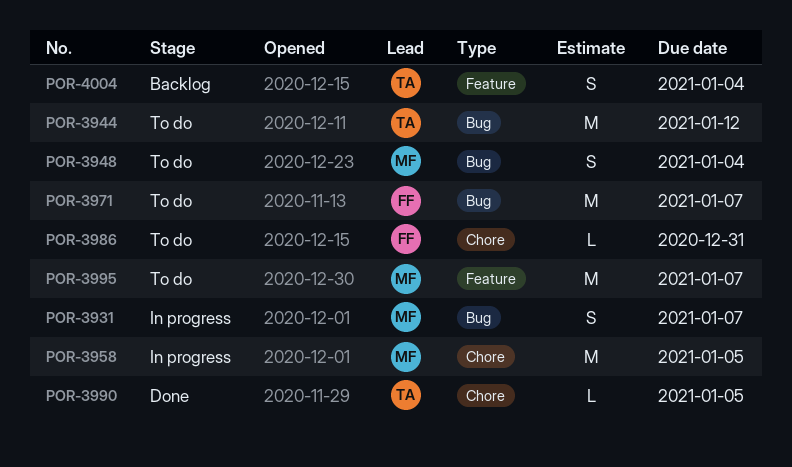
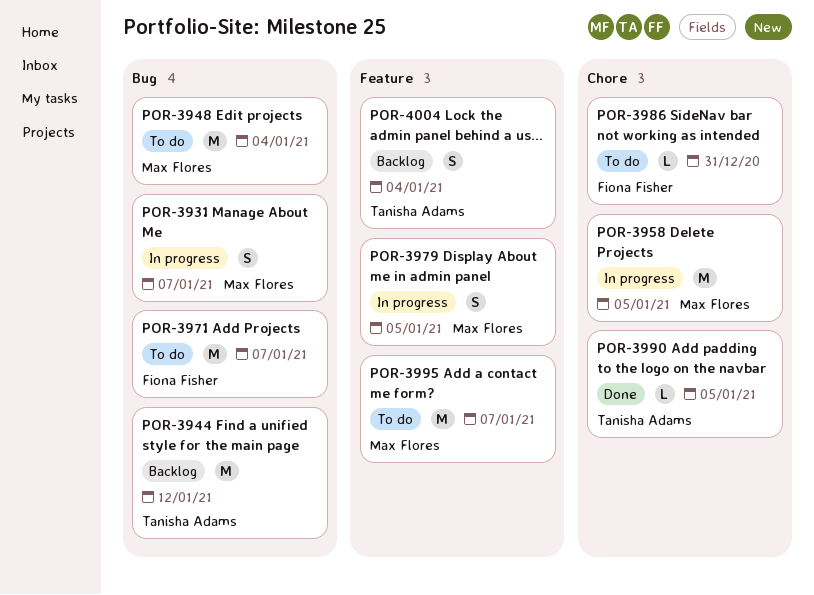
POR-3944, status: To do -> Backlog
POR-3948, estimate: S -> M
POR-3979: none -> present

